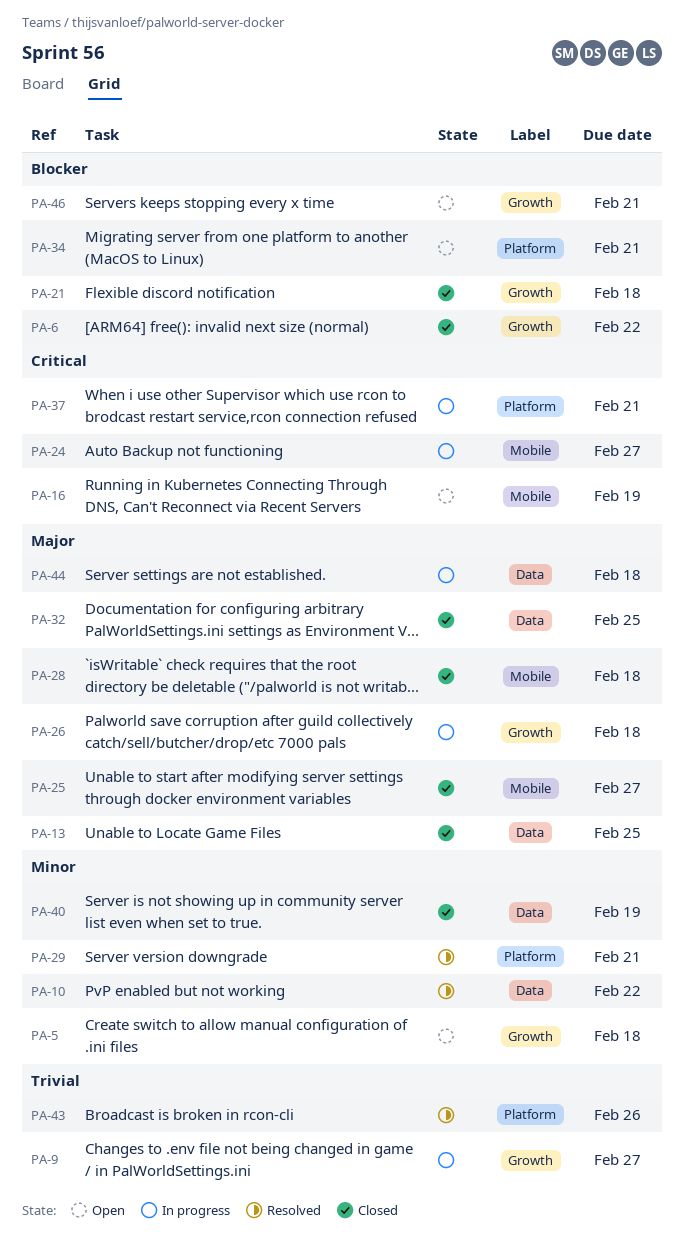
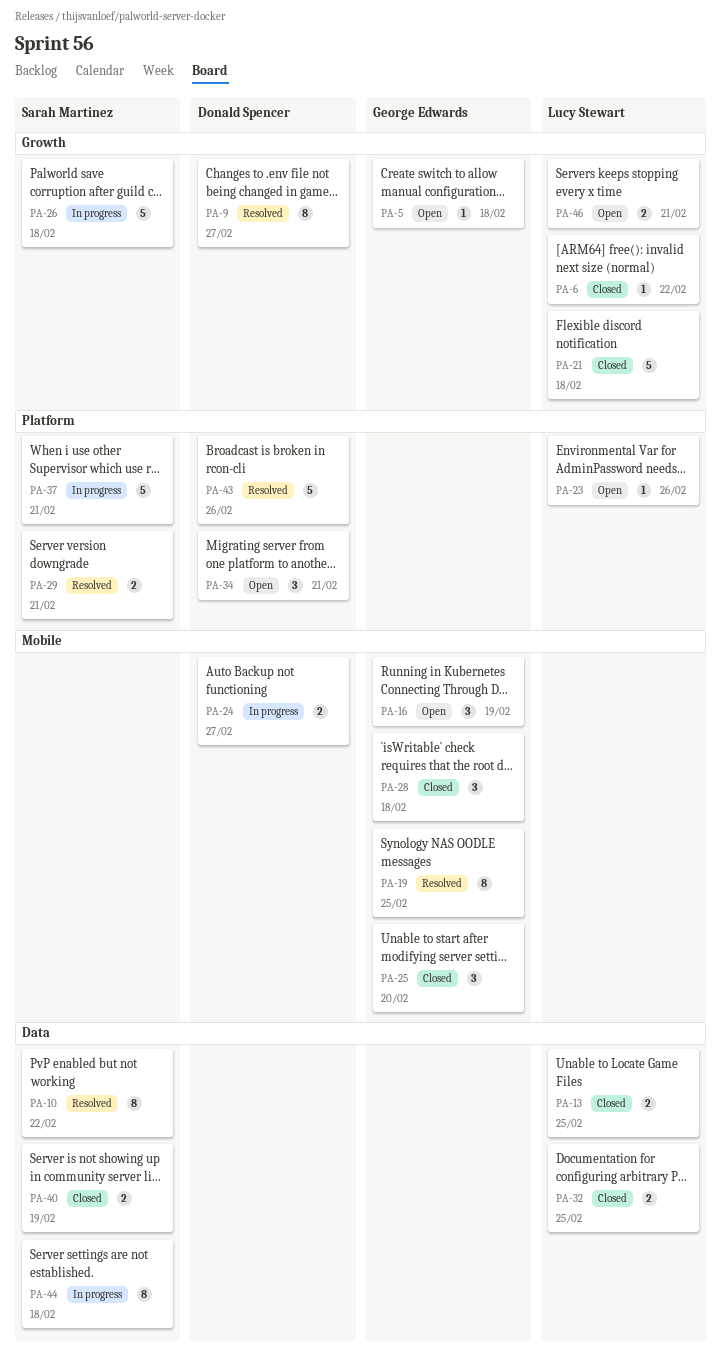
PA-9, status: In progress -> Resolved
PA-19: none -> present
PA-23: none -> present
PA-25, due: Feb 27 -> Feb 20

